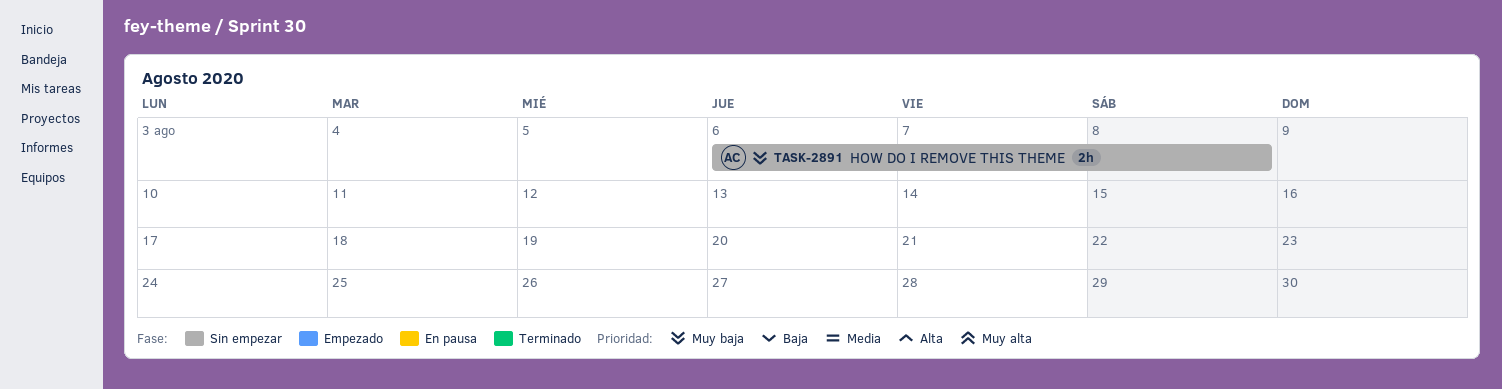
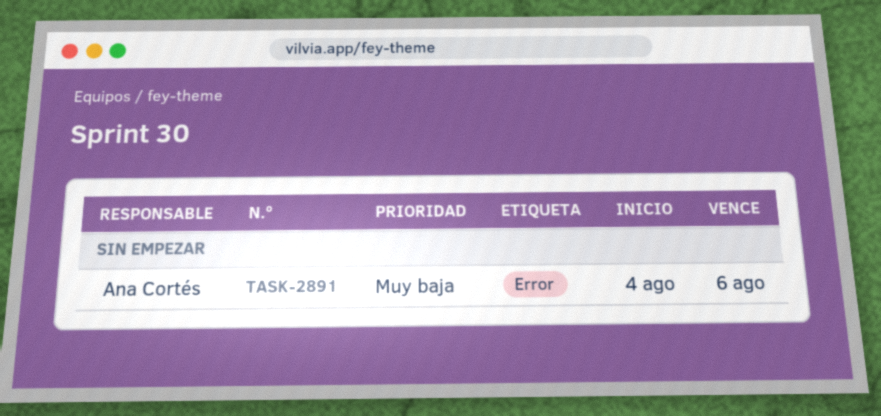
TASK-2891, start: Aug 6 -> Aug 4
TASK-2891, due: Aug 8 -> Aug 6

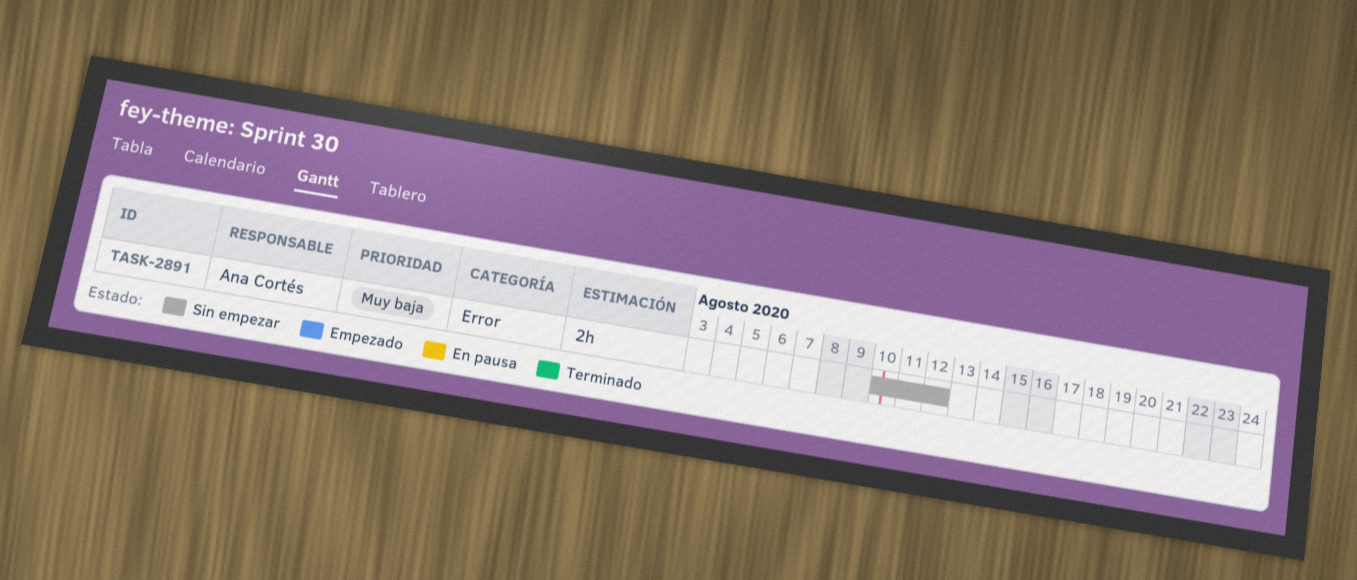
TASK-2891, start: Aug 4 -> Aug 10
TASK-2891, due: Aug 6 -> Aug 12

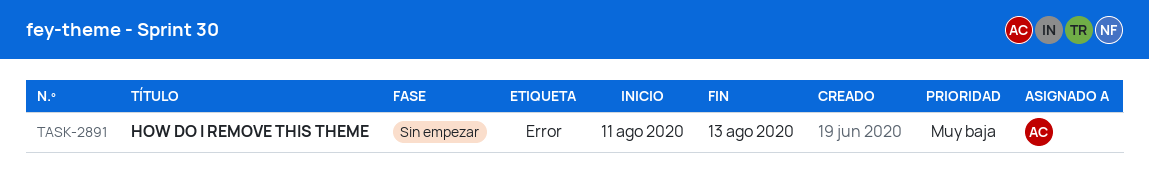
TASK-2891, start: Aug 10 -> Aug 11
TASK-2891, due: Aug 12 -> Aug 13

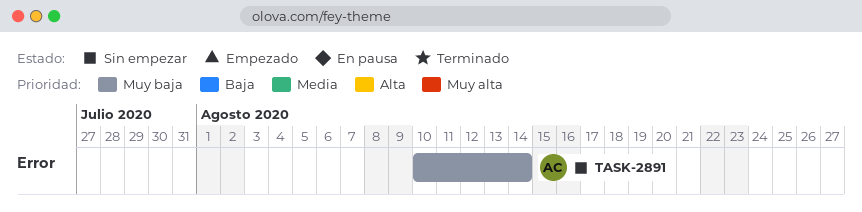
TASK-2891, start: Aug 11 -> Aug 10
TASK-2891, due: Aug 13 -> Aug 14

